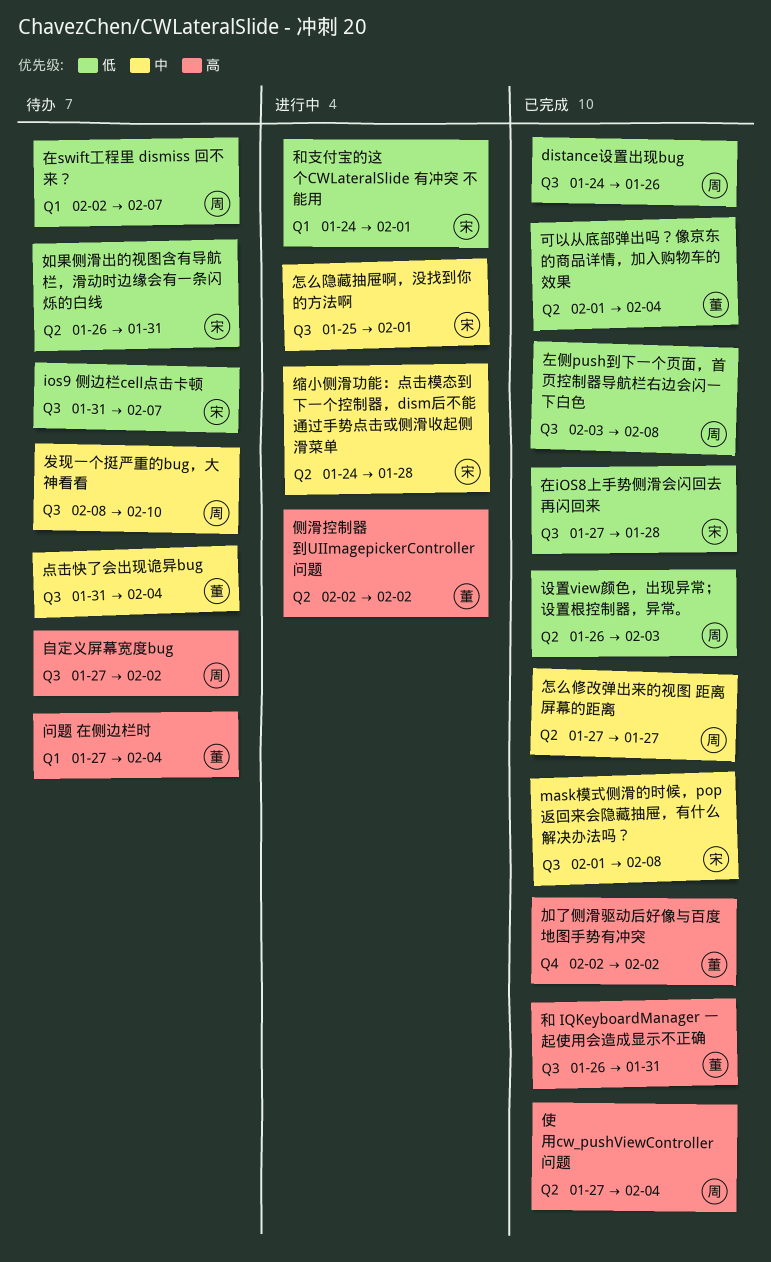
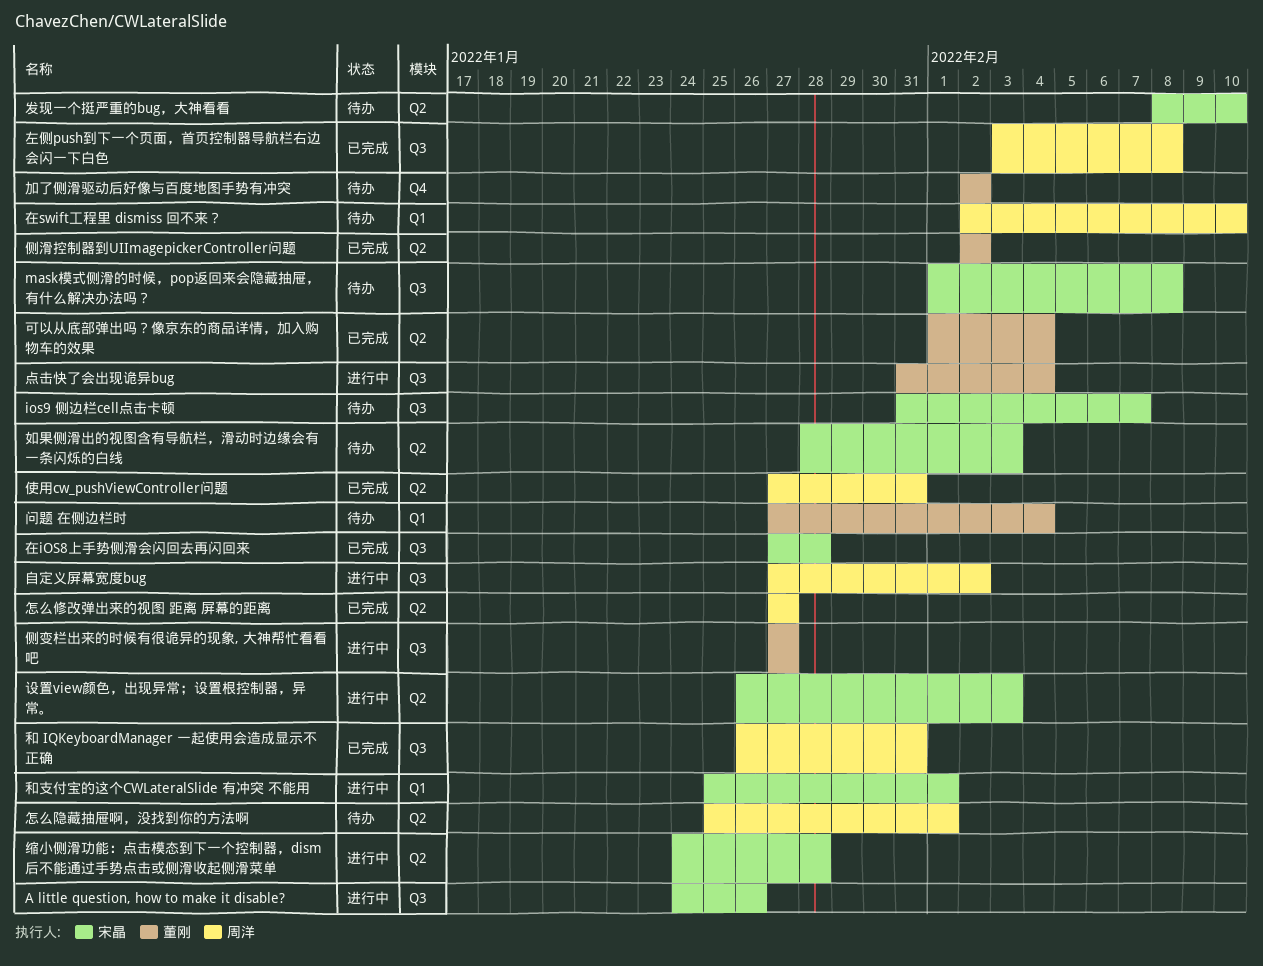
A little question, how to make it disable?: none -> present
distance设置出现bug: present -> none
mask模式侧滑的时候，pop返回来会隐藏抽屉，有什么解决办法吗？, status: 已完成 -> 待办
使用cw_pushViewController问题, due: Feb 4 -> Jan 31
侧变栏出来的时候有很诡异的现象, 大神帮忙看看吧: none -> present
侧滑控制器到UIImagepickerController问题, status: 进行中 -> 已完成
加了侧滑驱动后好像与百度地图手势有冲突, status: 已完成 -> 待办
发现一个挺严重的bug，大神看看, owner: 周洋 -> 宋晶
发现一个挺严重的bug，大神看看, label: Q3 -> Q2
和 IQKeyboardManager 一起使用会造成显示不正确, owner: 董刚 -> 周洋
和支付宝的这个CWLateralSlide 有冲突 不能用, start: Jan 24 -> Jan 25
在swift工程里 dismiss 回不来？, due: Feb 7 -> Feb 10
如果侧滑出的视图含有导航栏，滑动时边缘会有一条闪烁的白线, start: Jan 26 -> Jan 28
如果侧滑出的视图含有导航栏，滑动时边缘会有一条闪烁的白线, due: Jan 31 -> Feb 3
怎么隐藏抽屉啊，没找到你的方法啊, status: 进行中 -> 待办
怎么隐藏抽屉啊，没找到你的方法啊, owner: 宋晶 -> 周洋
怎么隐藏抽屉啊，没找到你的方法啊, label: Q3 -> Q2
点击快了会出现诡异bug, status: 待办 -> 进行中
自定义屏幕宽度bug, status: 待办 -> 进行中
设置view颜色，出现异常；设置根控制器，异常。, status: 已完成 -> 进行中
设置view颜色，出现异常；设置根控制器，异常。, owner: 周洋 -> 宋晶

